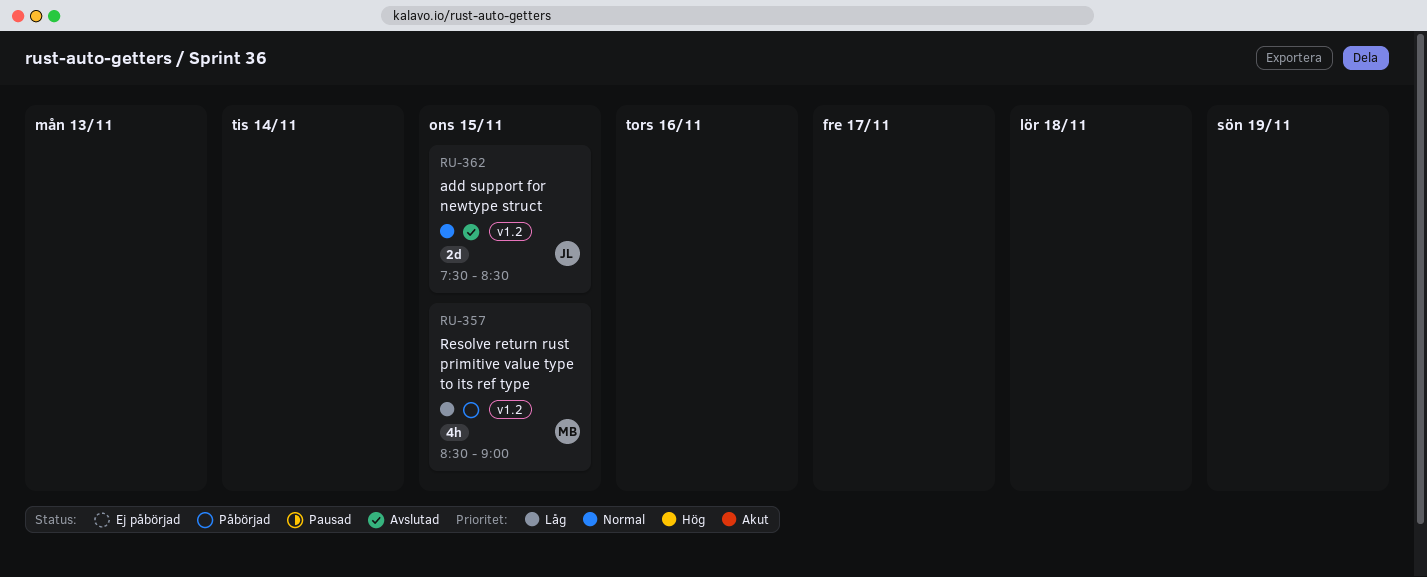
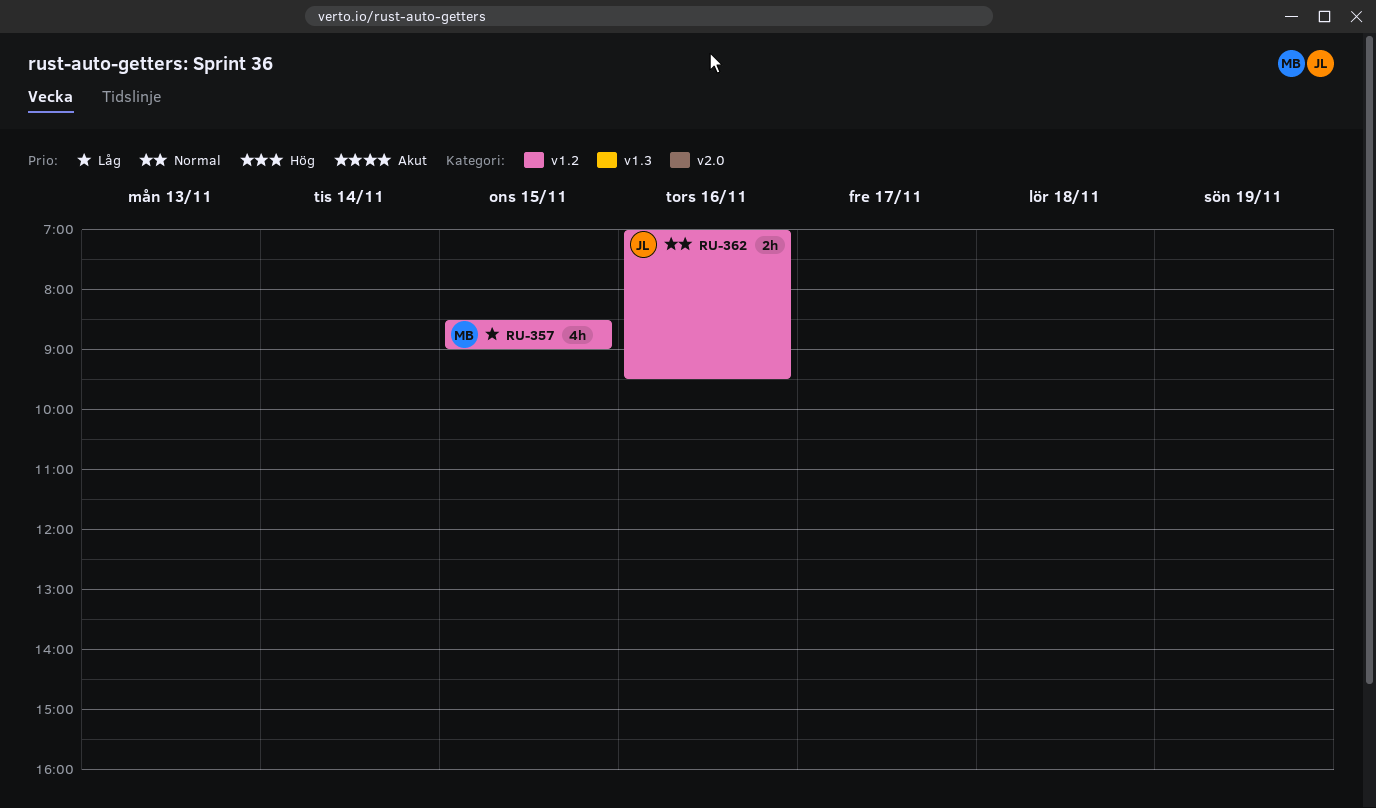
RU-362, estimate: 2d -> 2h
RU-362, day: Nov 15 -> Nov 16
RU-362, begins: 07:30 -> 07:00
RU-362, ends: 08:30 -> 09:30

